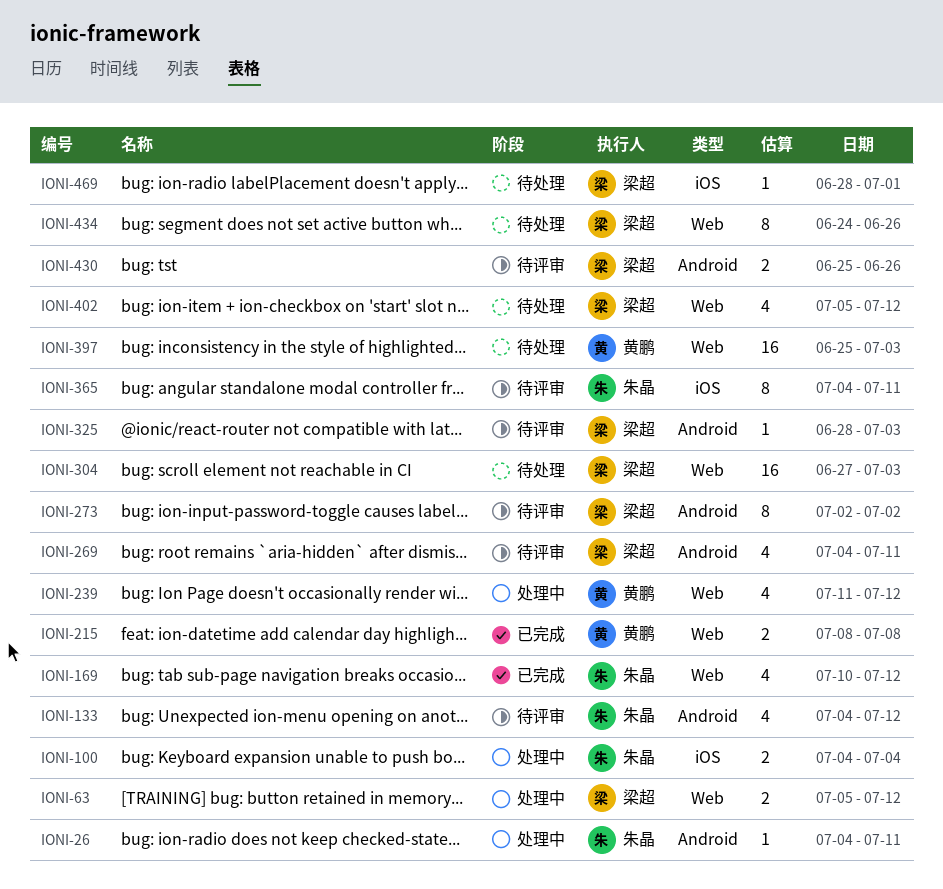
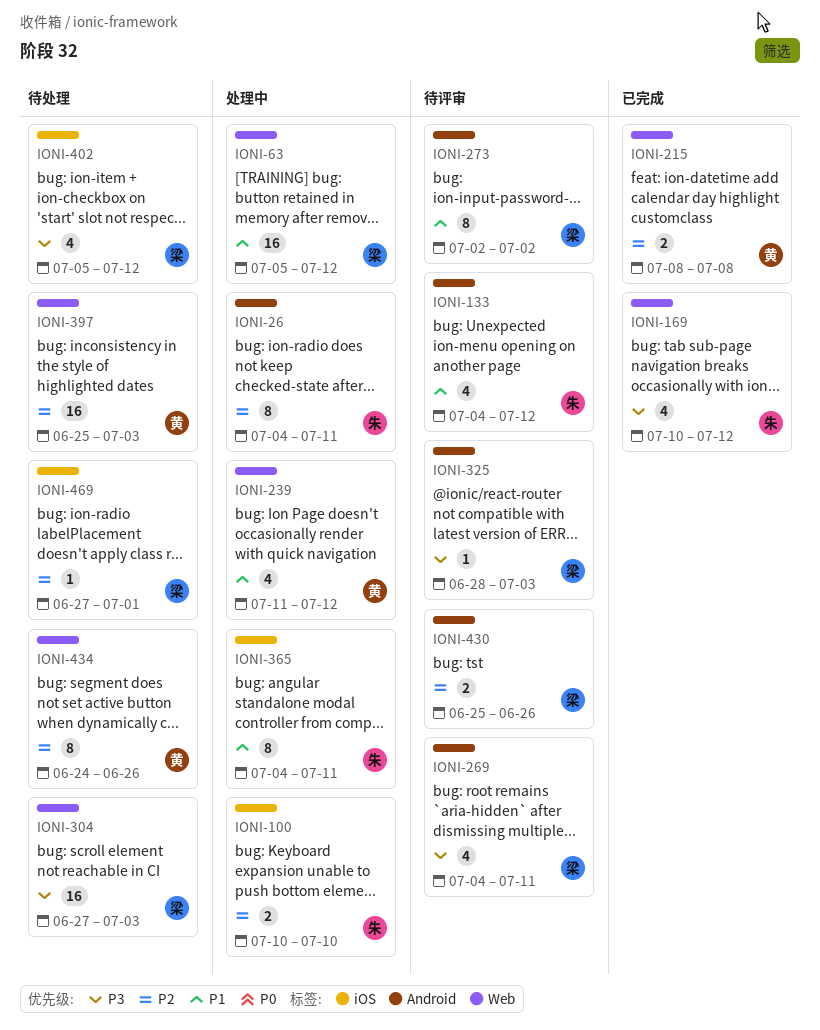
IONI-26, estimate: 1 -> 8
IONI-63, estimate: 2 -> 16
IONI-100, start: Jul 4 -> Jul 10
IONI-100, due: Jul 4 -> Jul 10
IONI-365, status: 待评审 -> 处理中
IONI-402, label: Web -> iOS
IONI-434, owner: 梁超 -> 黄鹏
IONI-469, start: Jun 28 -> Jun 27

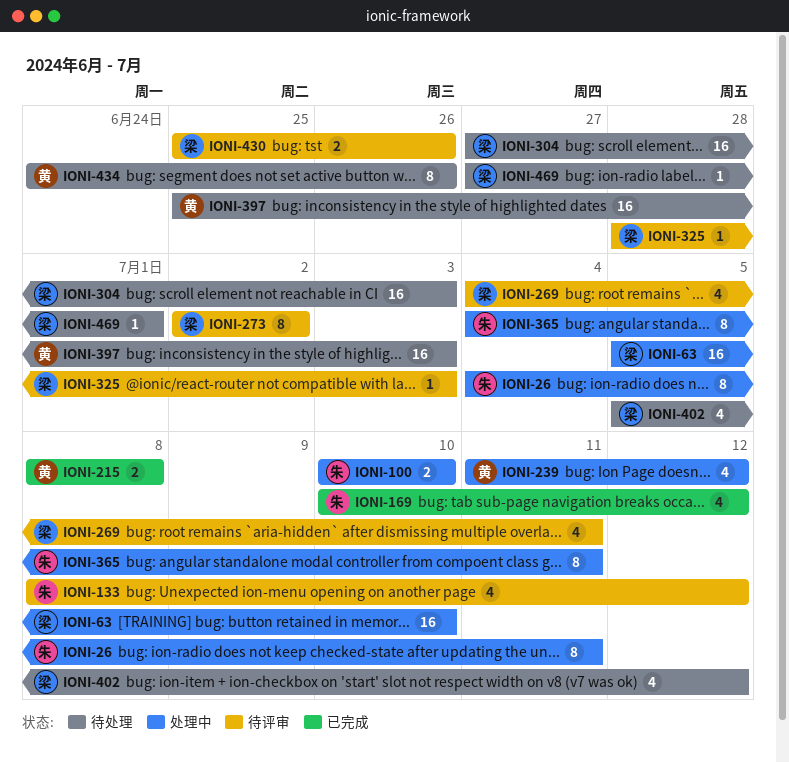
IONI-63, due: Jul 12 -> Jul 10
IONI-133, start: Jul 4 -> Jul 8

